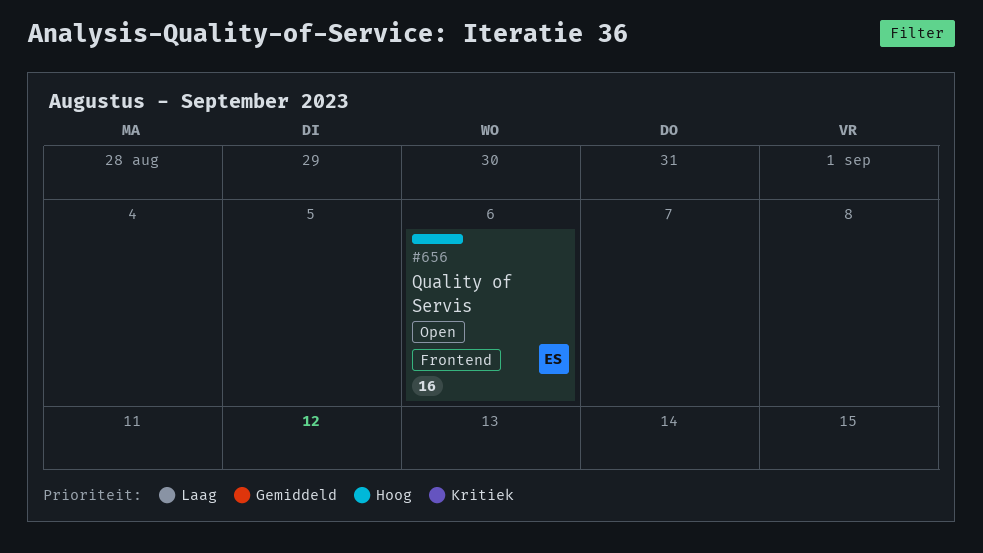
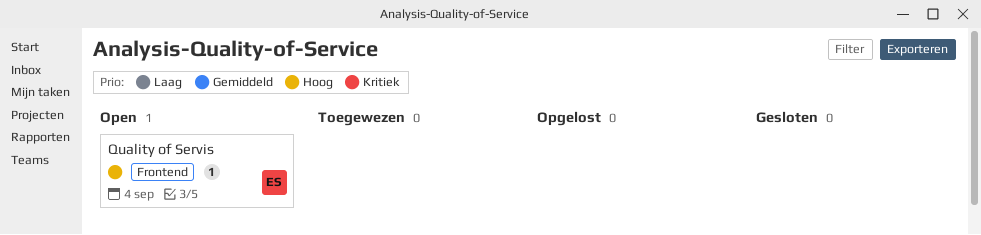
Quality of Servis, estimate: 16 -> 1
Quality of Servis, due: Sep 6 -> Sep 4

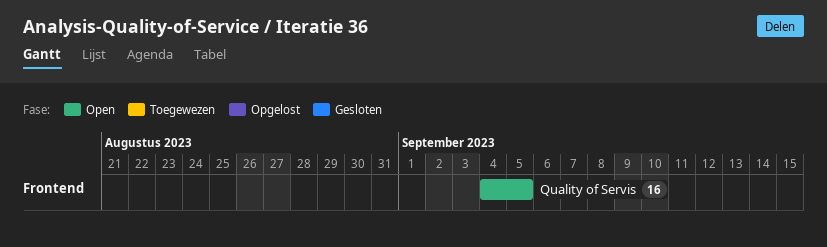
Quality of Servis, estimate: 1 -> 16
Quality of Servis, due: Sep 4 -> Sep 5

